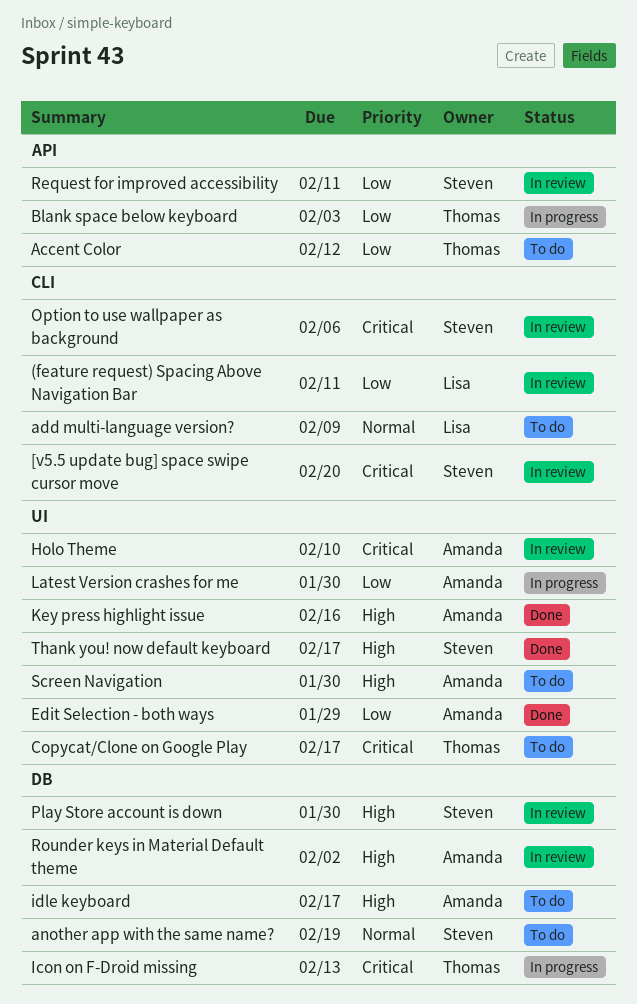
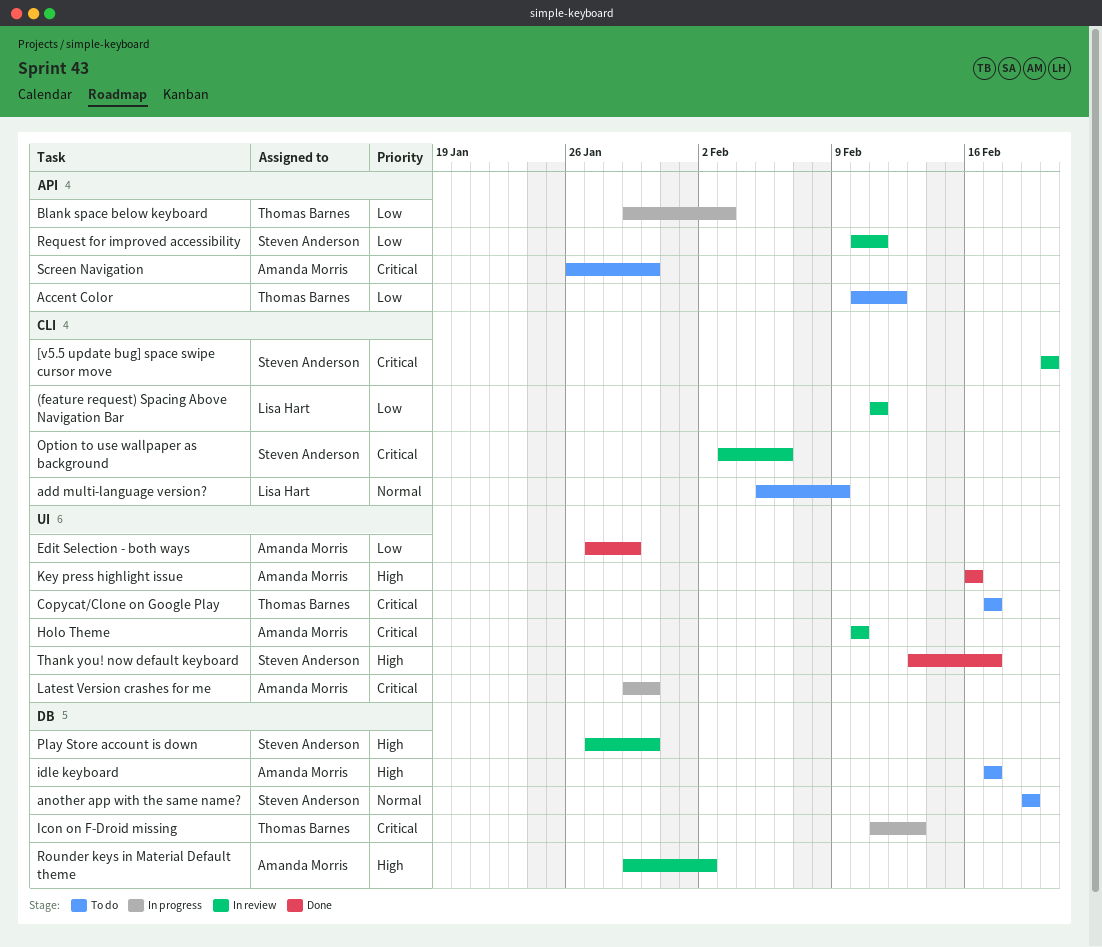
Latest Version crashes for me, priority: Low -> Critical
Screen Navigation, priority: High -> Critical
Screen Navigation, label: UI -> API

